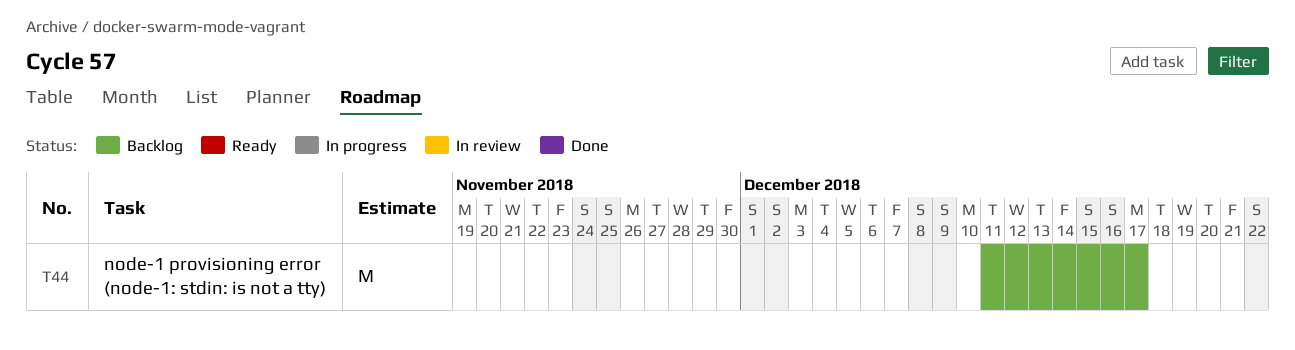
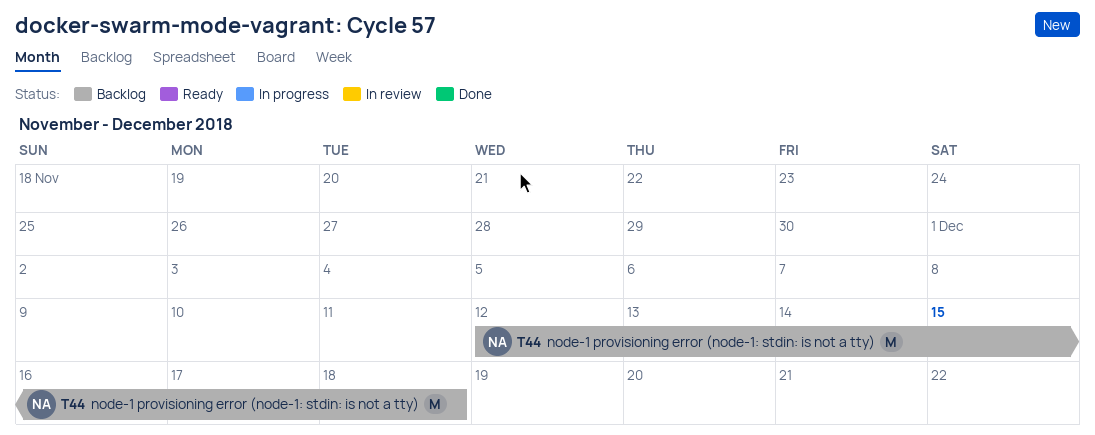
T44, start: Dec 11 -> Dec 12
T44, due: Dec 17 -> Dec 18

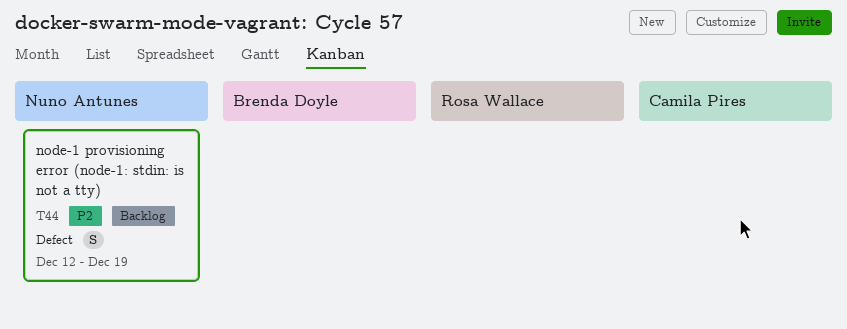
T44, estimate: M -> S
T44, due: Dec 18 -> Dec 19

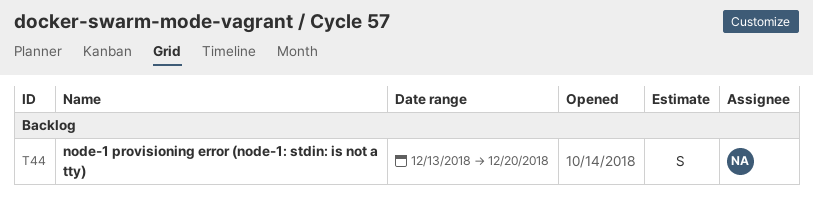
T44, start: Dec 12 -> Dec 13
T44, due: Dec 19 -> Dec 20

